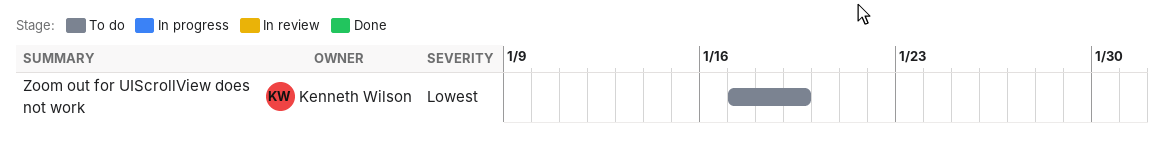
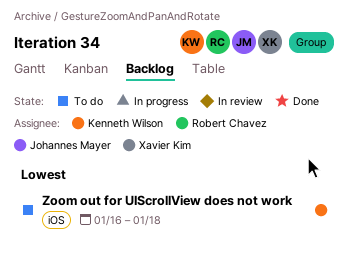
Zoom out for UIScrollView does not work, start: Jan 17 -> Jan 16
Zoom out for UIScrollView does not work, due: Jan 19 -> Jan 18

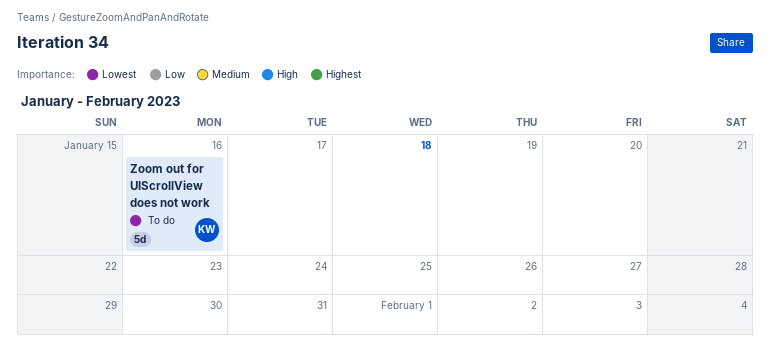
Zoom out for UIScrollView does not work, due: Jan 18 -> Jan 16

